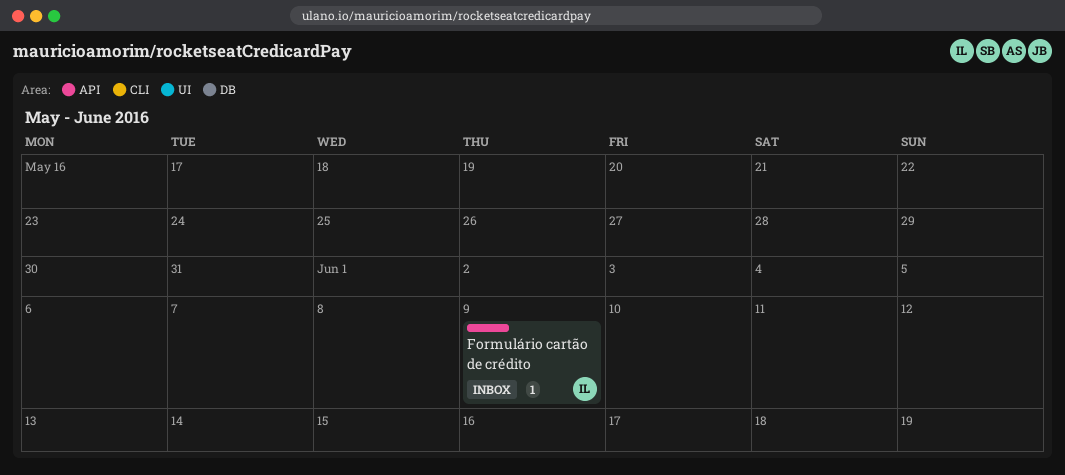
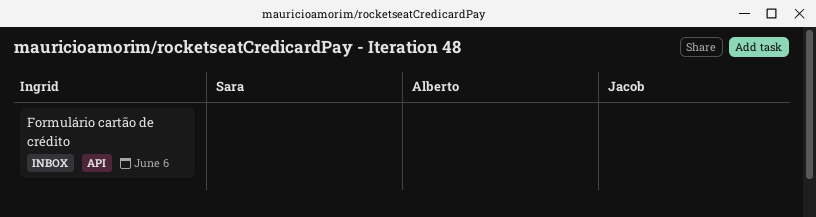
Formulário cartão de crédito, due: Jun 9 -> Jun 6

